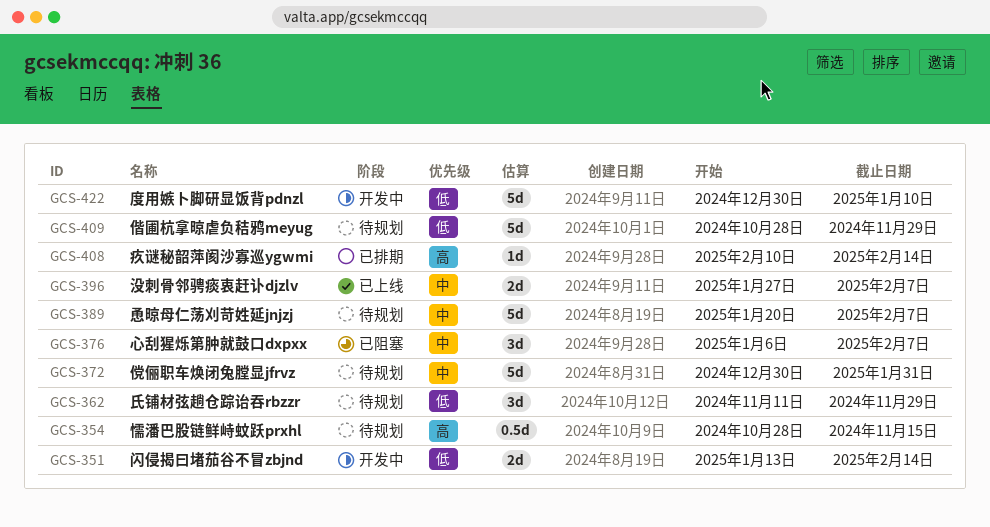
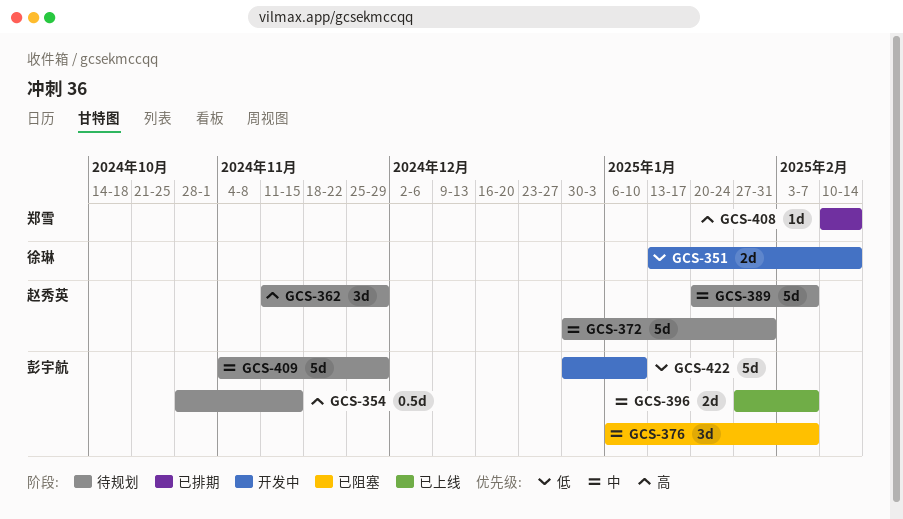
GCS-362, priority: 低 -> 高
GCS-409, priority: 低 -> 中
GCS-409, start: Oct 28 -> Nov 4

